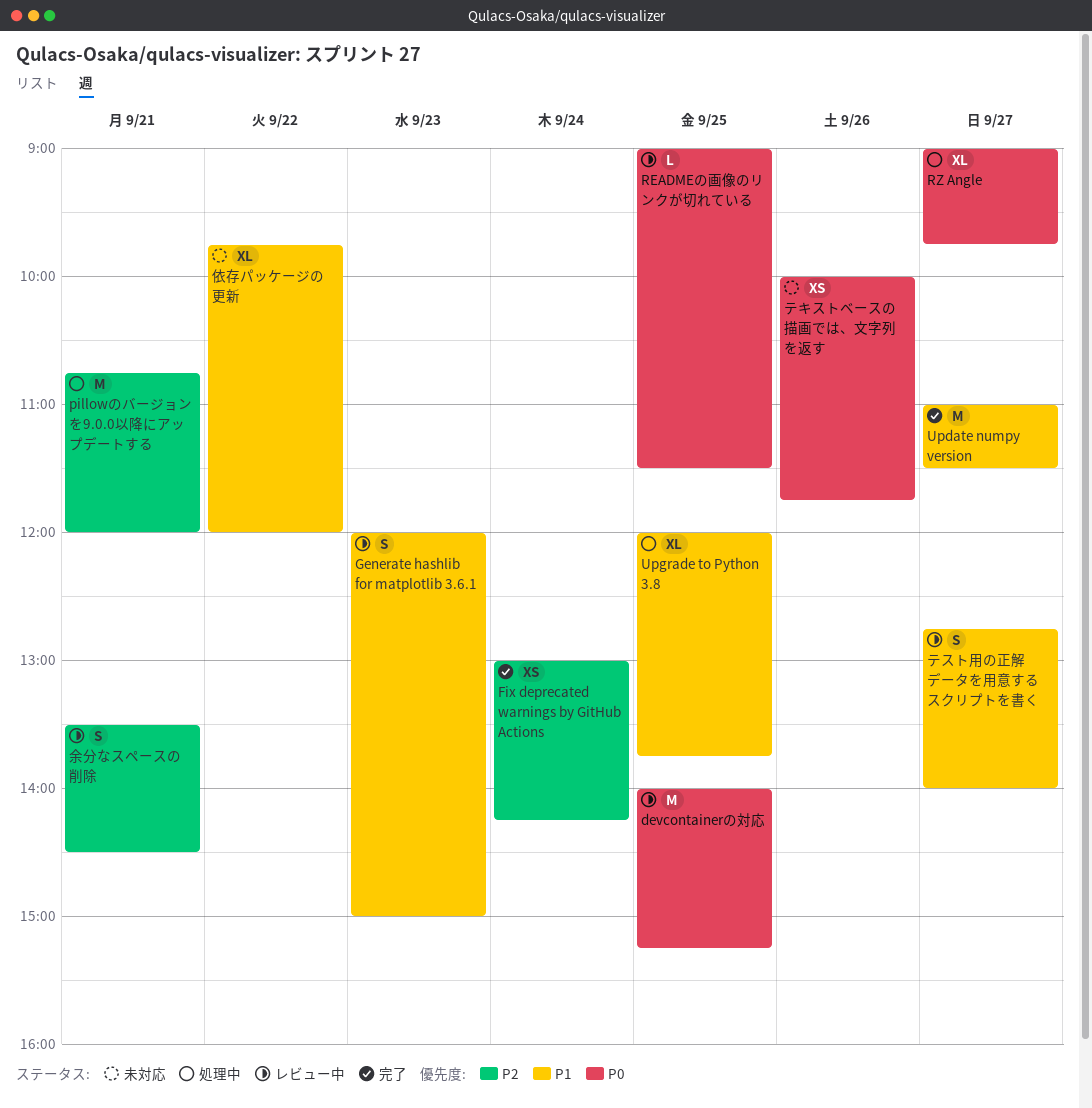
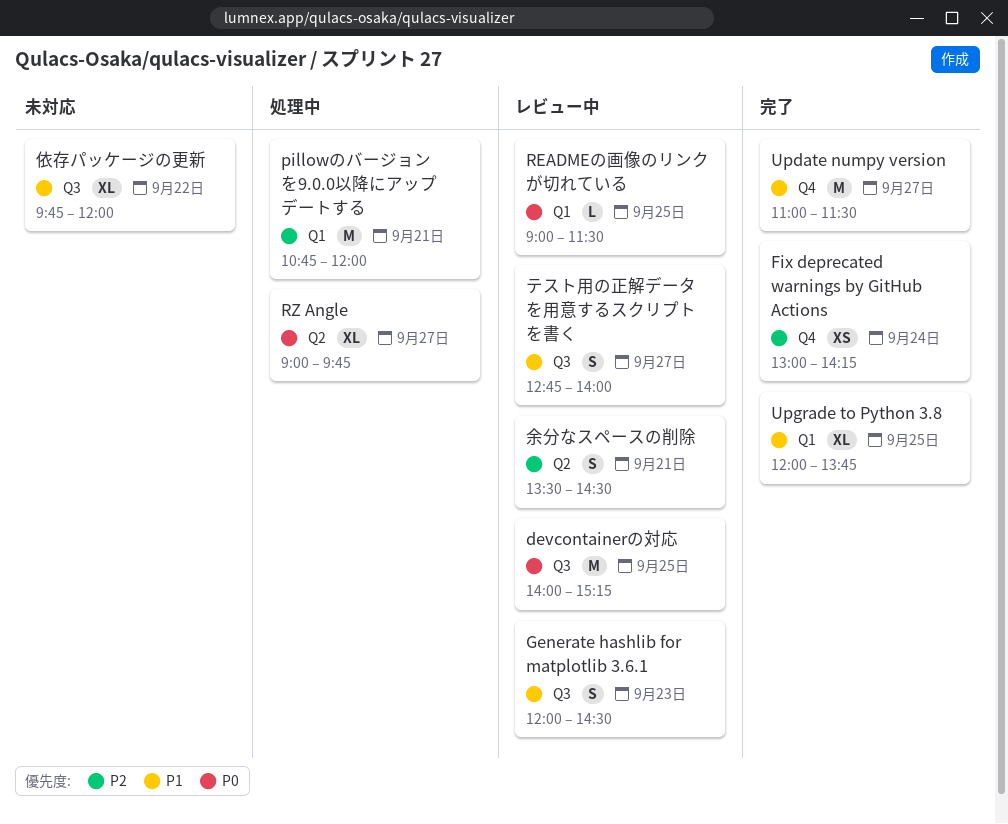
Generate hashlib for matplotlib 3.6.1, ends: 15:00 -> 14:30
Upgrade to Python 3.8, status: 処理中 -> 完了
テキストベースの描画では、文字列を返す: present -> none

